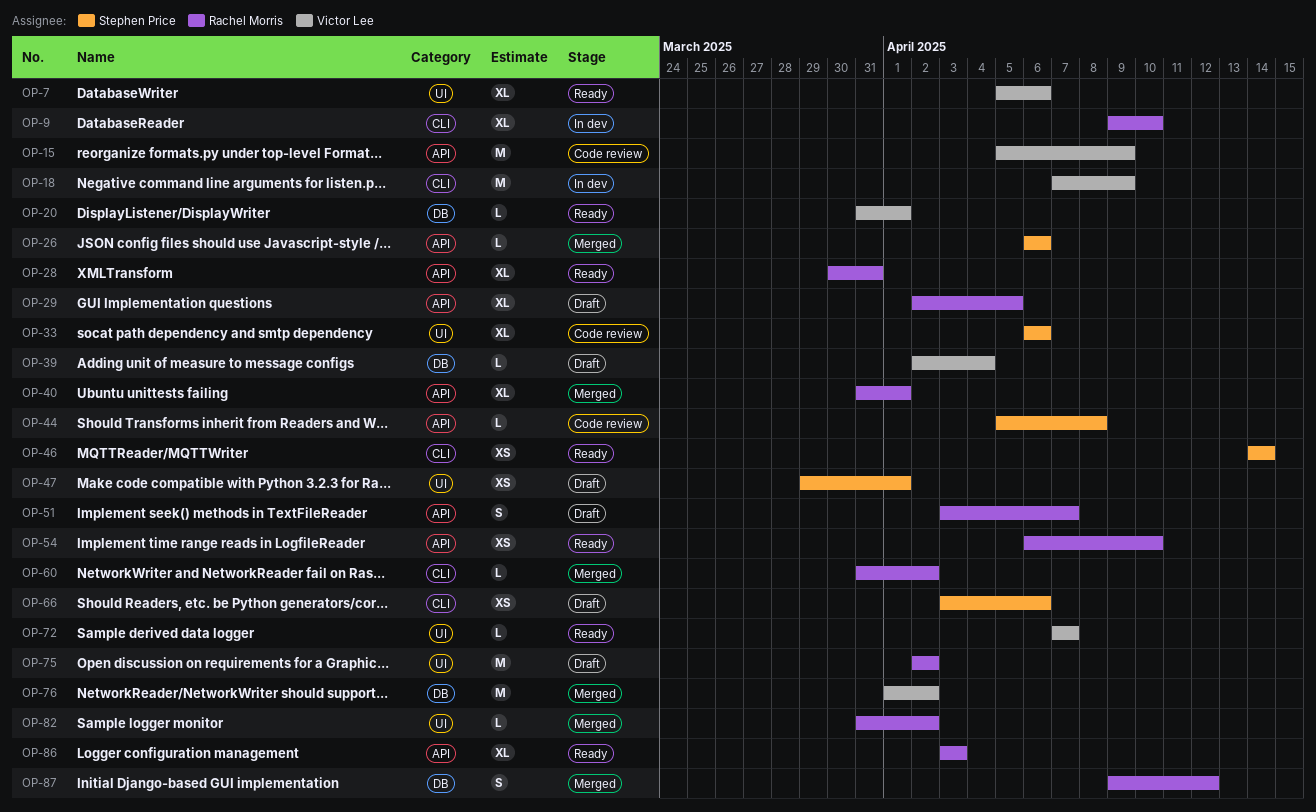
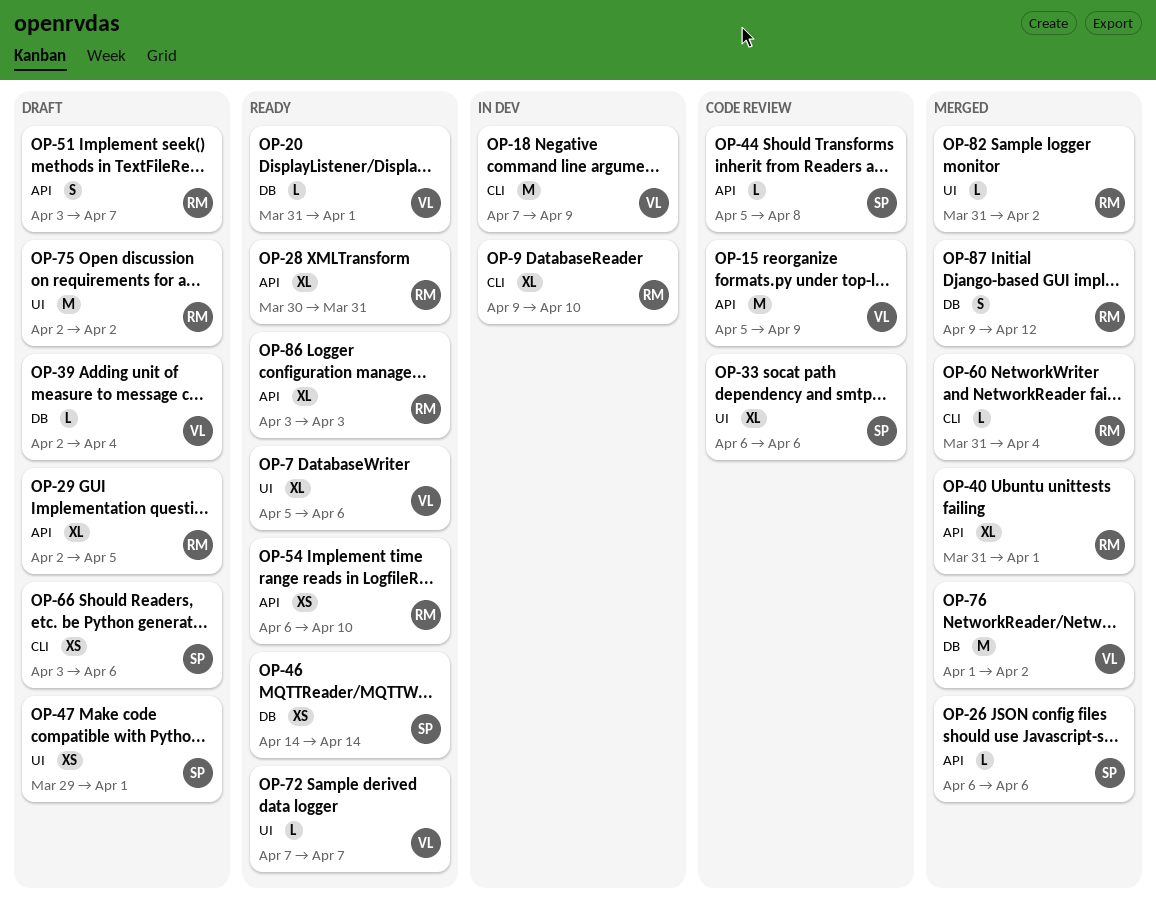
OP-46, label: CLI -> DB
OP-60, due: Apr 2 -> Apr 4

